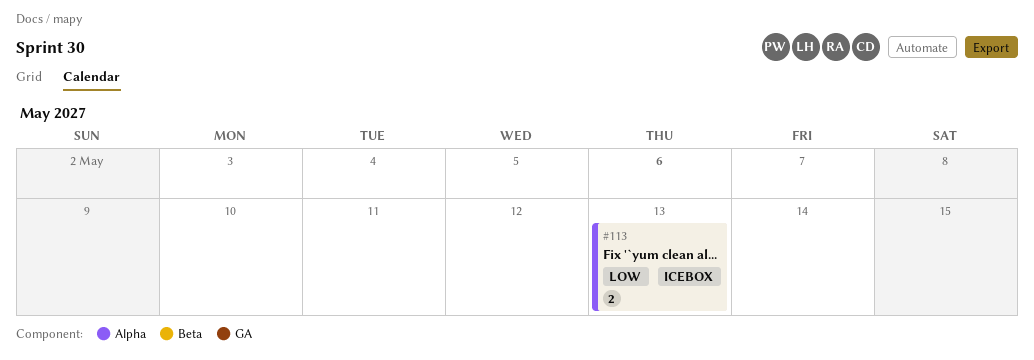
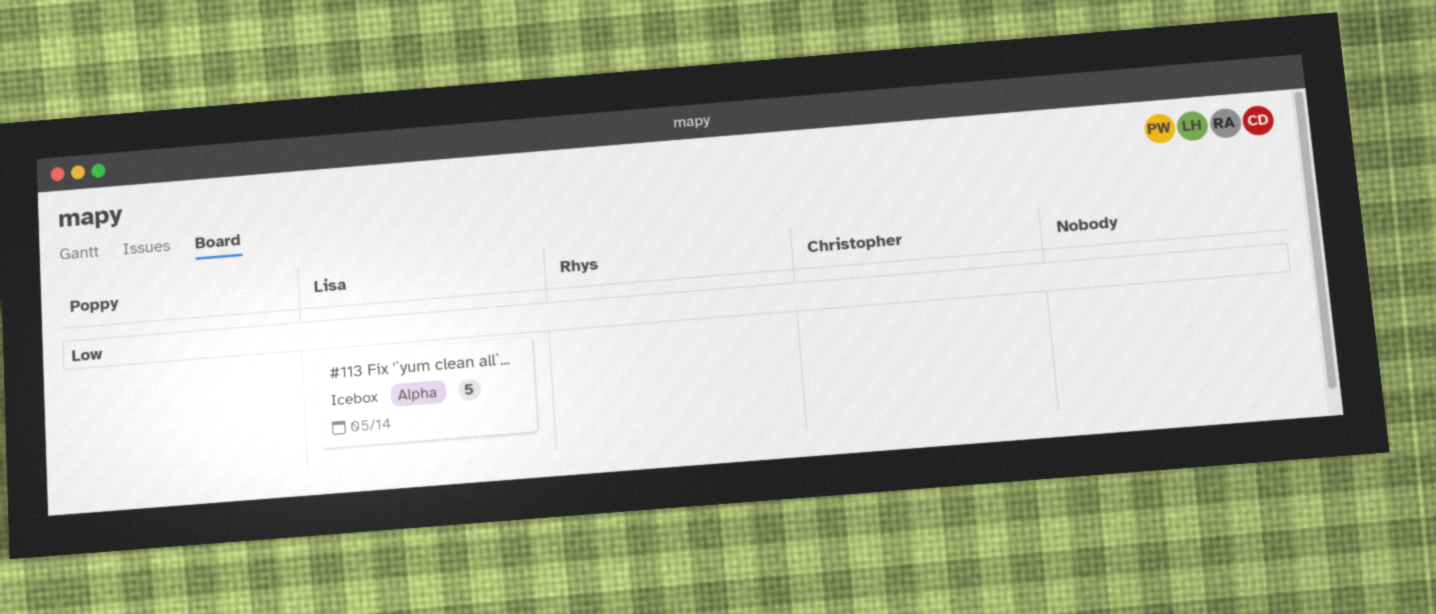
#113, estimate: 2 -> 5
#113, due: May 13 -> May 14

